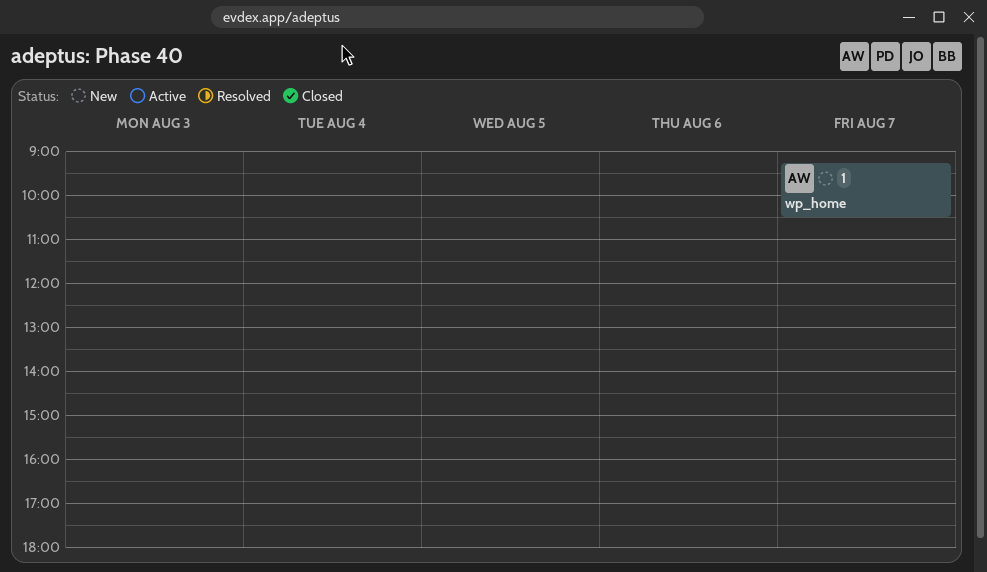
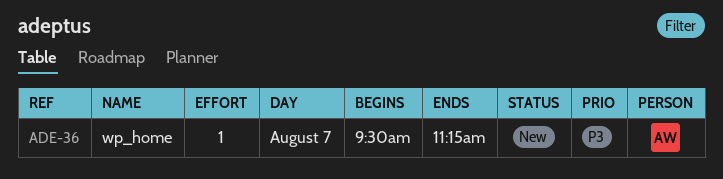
wp_home, begins: 09:15 -> 09:30
wp_home, ends: 10:30 -> 11:15

